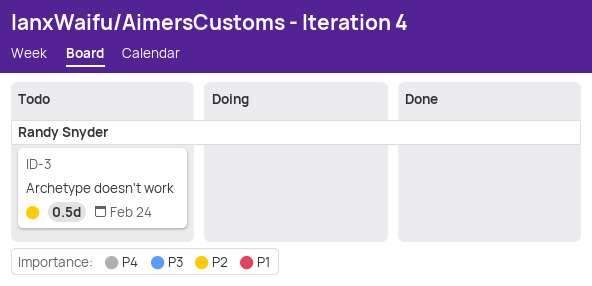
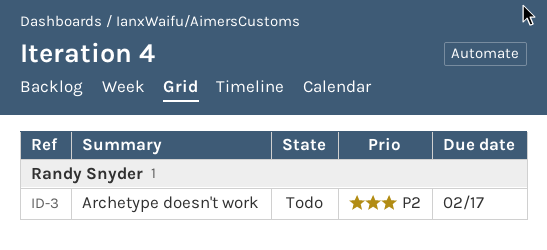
ID-3, due: Feb 24 -> Feb 17

